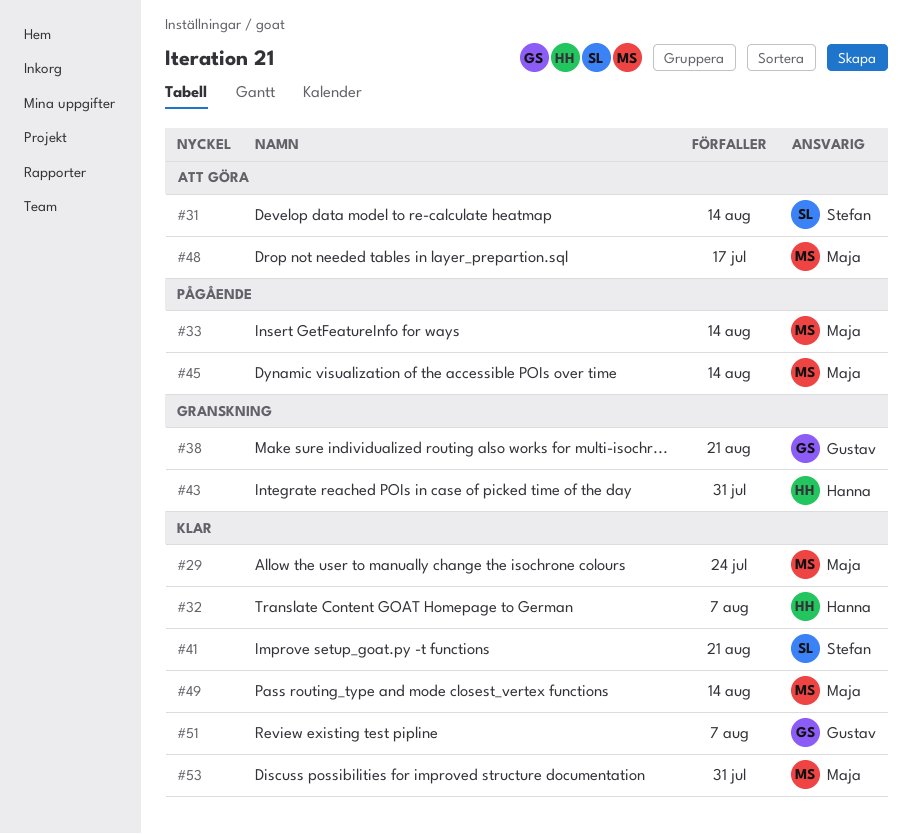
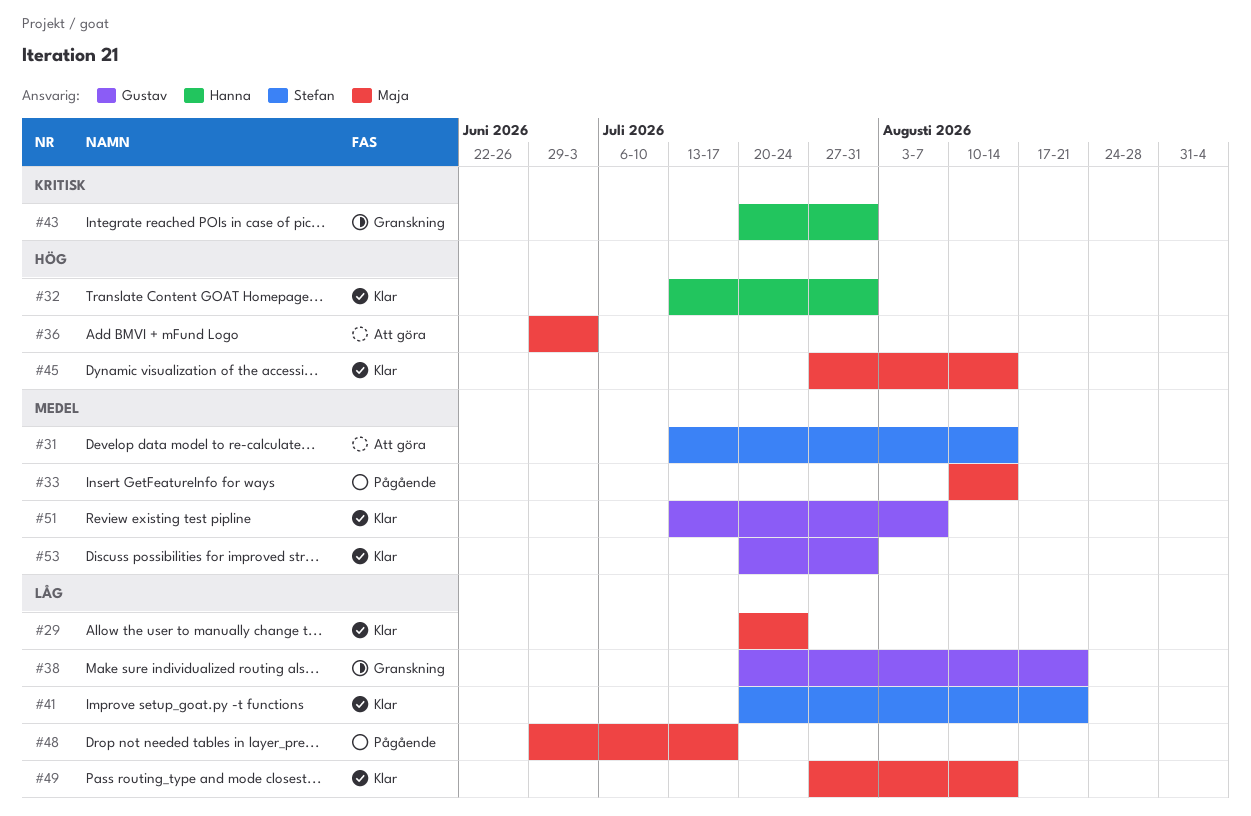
#32, due: Aug 7 -> Jul 31
#36: none -> present
#45, status: Pågående -> Klar
#48, status: Att göra -> Pågående
#53, owner: Maja -> Gustav

